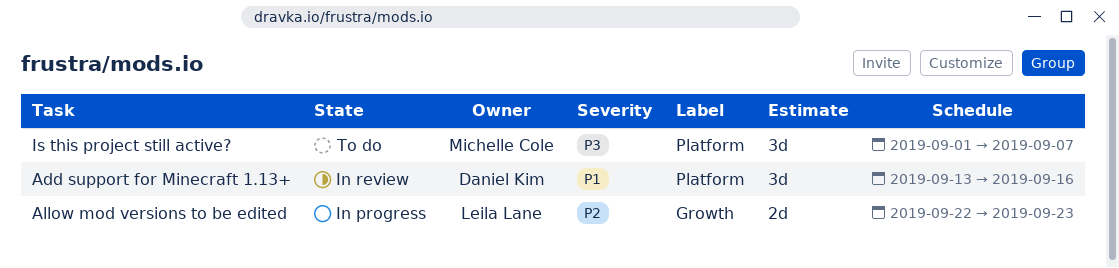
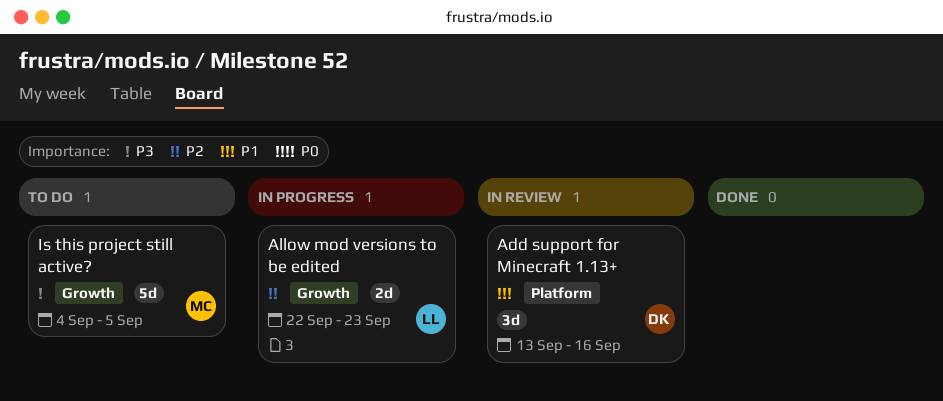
Is this project still active?, label: Platform -> Growth
Is this project still active?, estimate: 3d -> 5d
Is this project still active?, start: Sep 1 -> Sep 4
Is this project still active?, due: Sep 7 -> Sep 5

